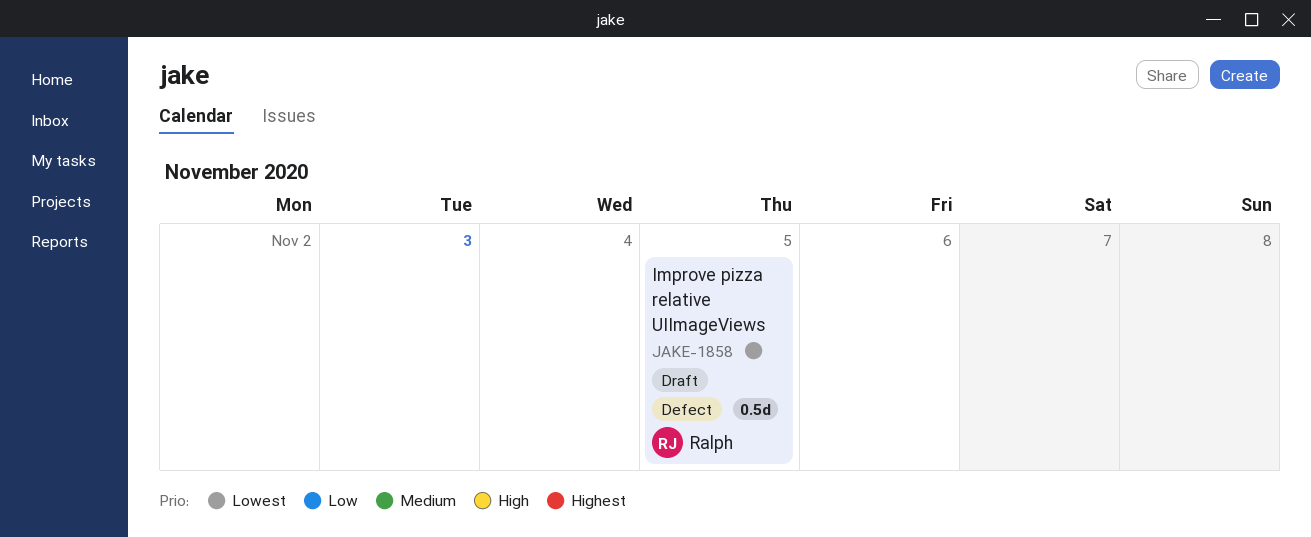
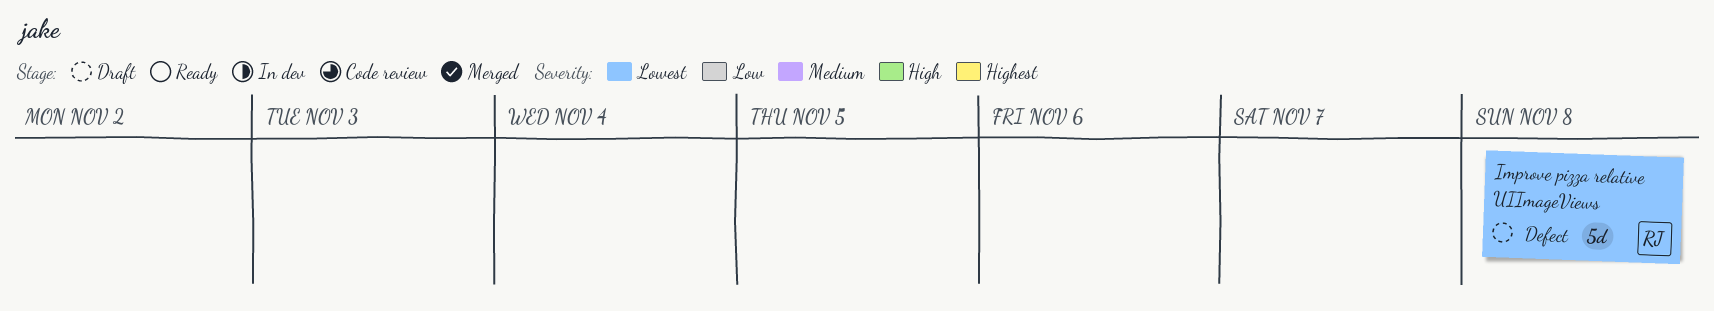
Improve pizza relative UIImageViews, estimate: 0.5d -> 5d
Improve pizza relative UIImageViews, due: Nov 5 -> Nov 8

